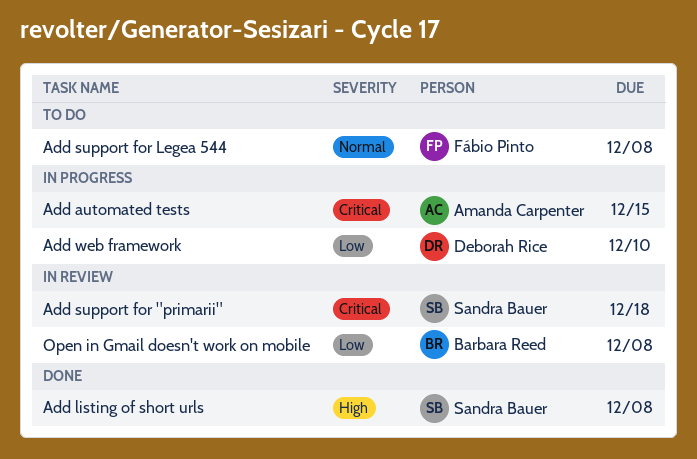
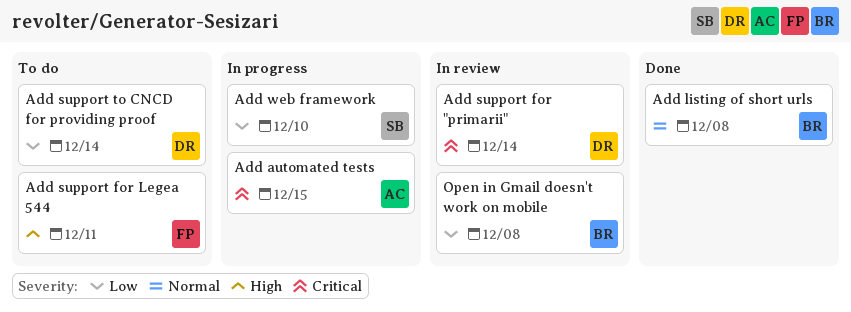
Add listing of short urls, owner: Sandra Bauer -> Barbara Reed
Add listing of short urls, priority: High -> Normal
Add support for "primarii", owner: Sandra Bauer -> Deborah Rice
Add support for "primarii", due: Dec 18 -> Dec 14
Add support for Legea 544, priority: Normal -> High
Add support for Legea 544, due: Dec 8 -> Dec 11
Add support to CNCD for providing proof: none -> present
Add web framework, owner: Deborah Rice -> Sandra Bauer

